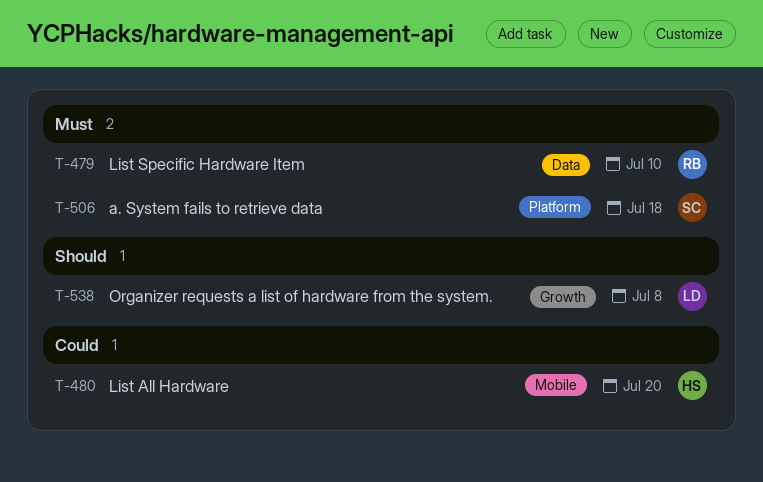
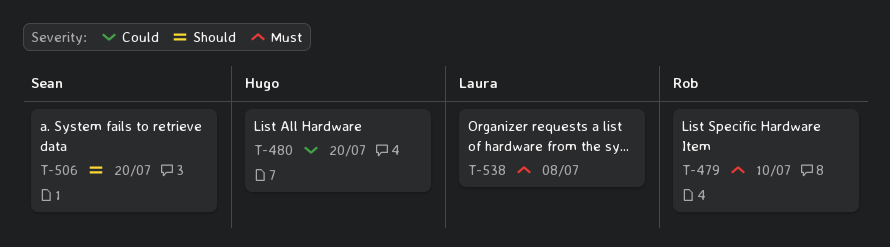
T-506, priority: Must -> Should
T-506, due: Jul 18 -> Jul 20
T-538, priority: Should -> Must

